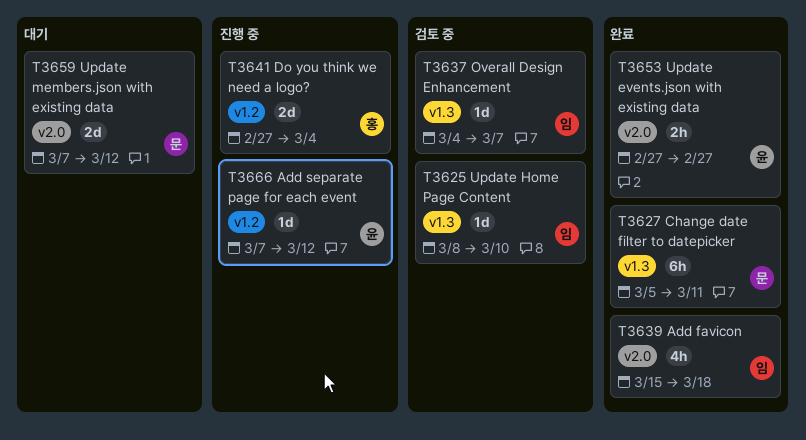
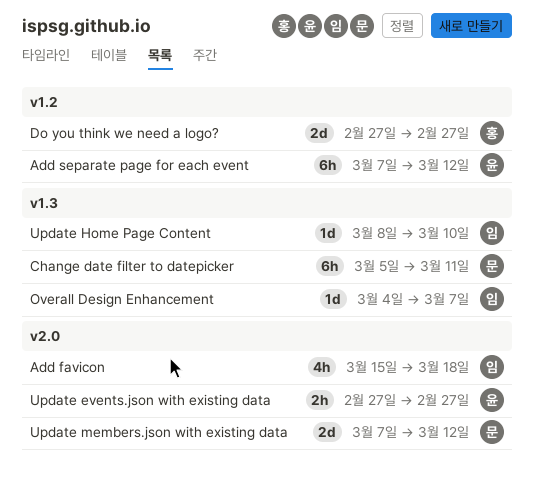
Add separate page for each event, estimate: 1d -> 6h
Do you think we need a logo?, due: Mar 4 -> Feb 27

